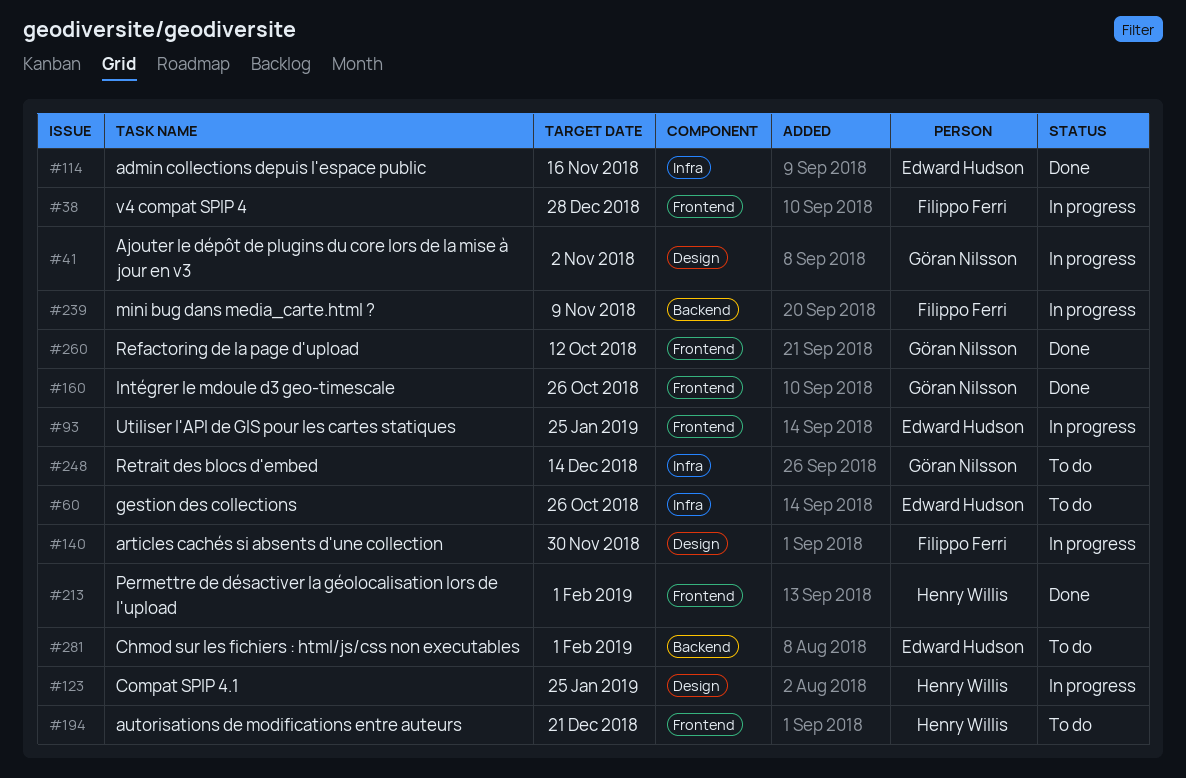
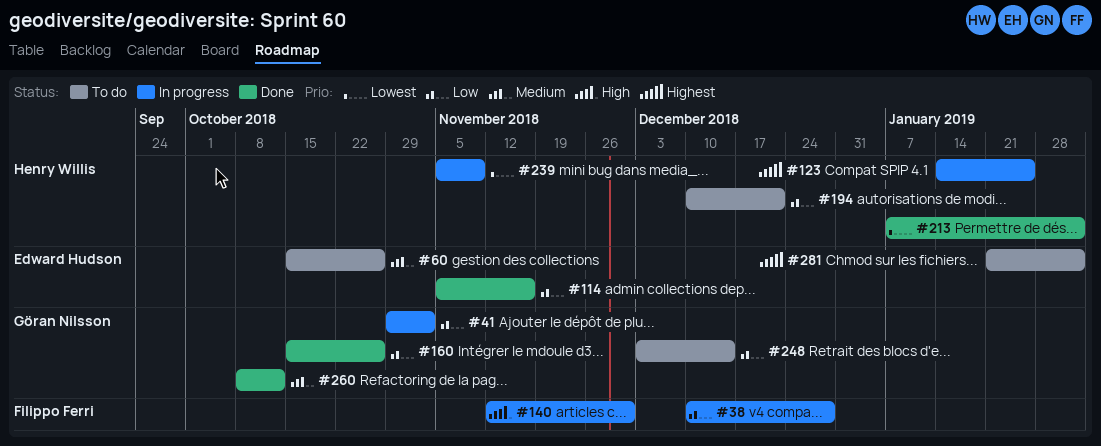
#93: present -> none
#239, owner: Filippo Ferri -> Henry Willis

